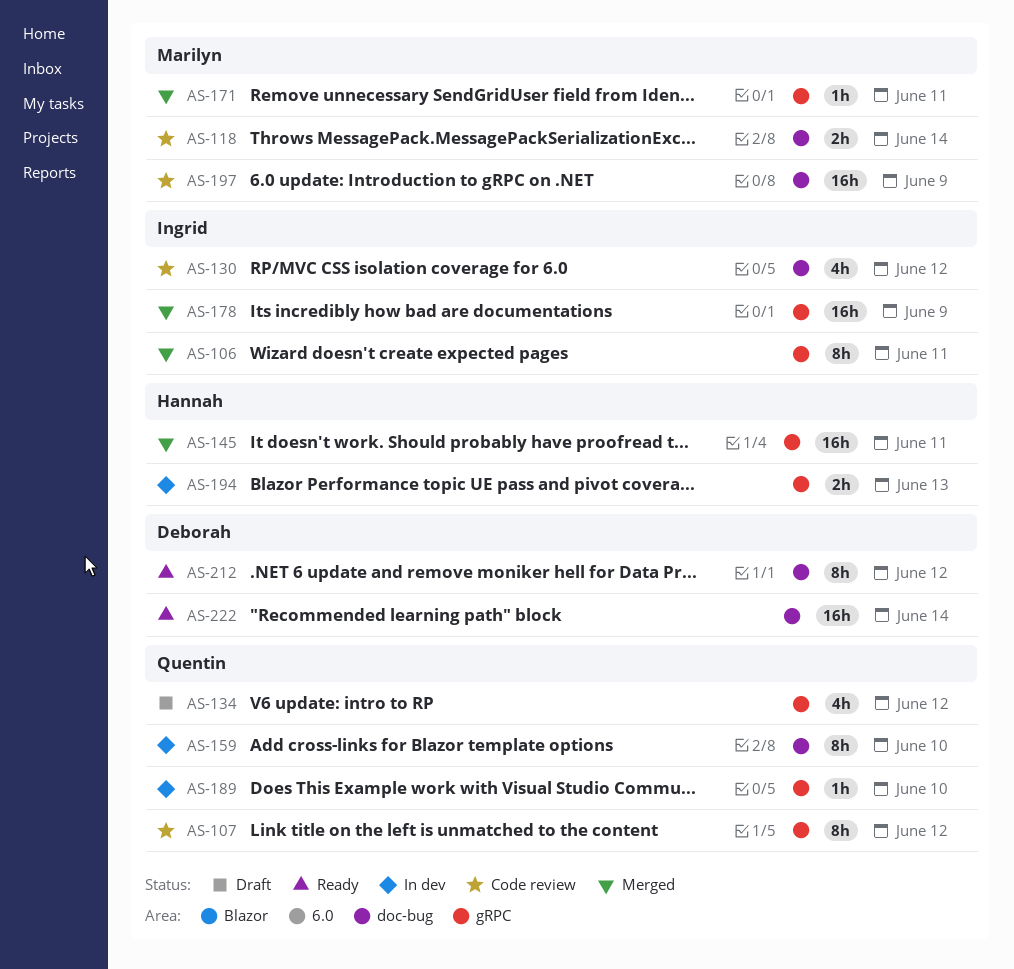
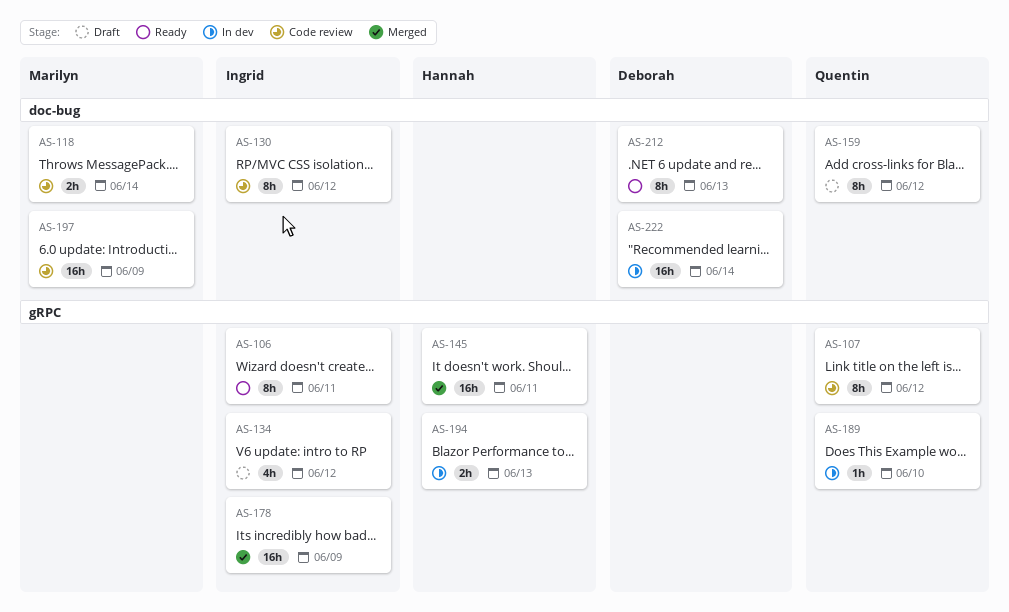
AS-106, status: Merged -> Ready
AS-130, estimate: 4h -> 8h
AS-134, owner: Quentin -> Ingrid
AS-159, status: In dev -> Draft
AS-159, day: Jun 10 -> Jun 12
AS-171: present -> none
AS-212, day: Jun 12 -> Jun 13
AS-222, status: Ready -> In dev

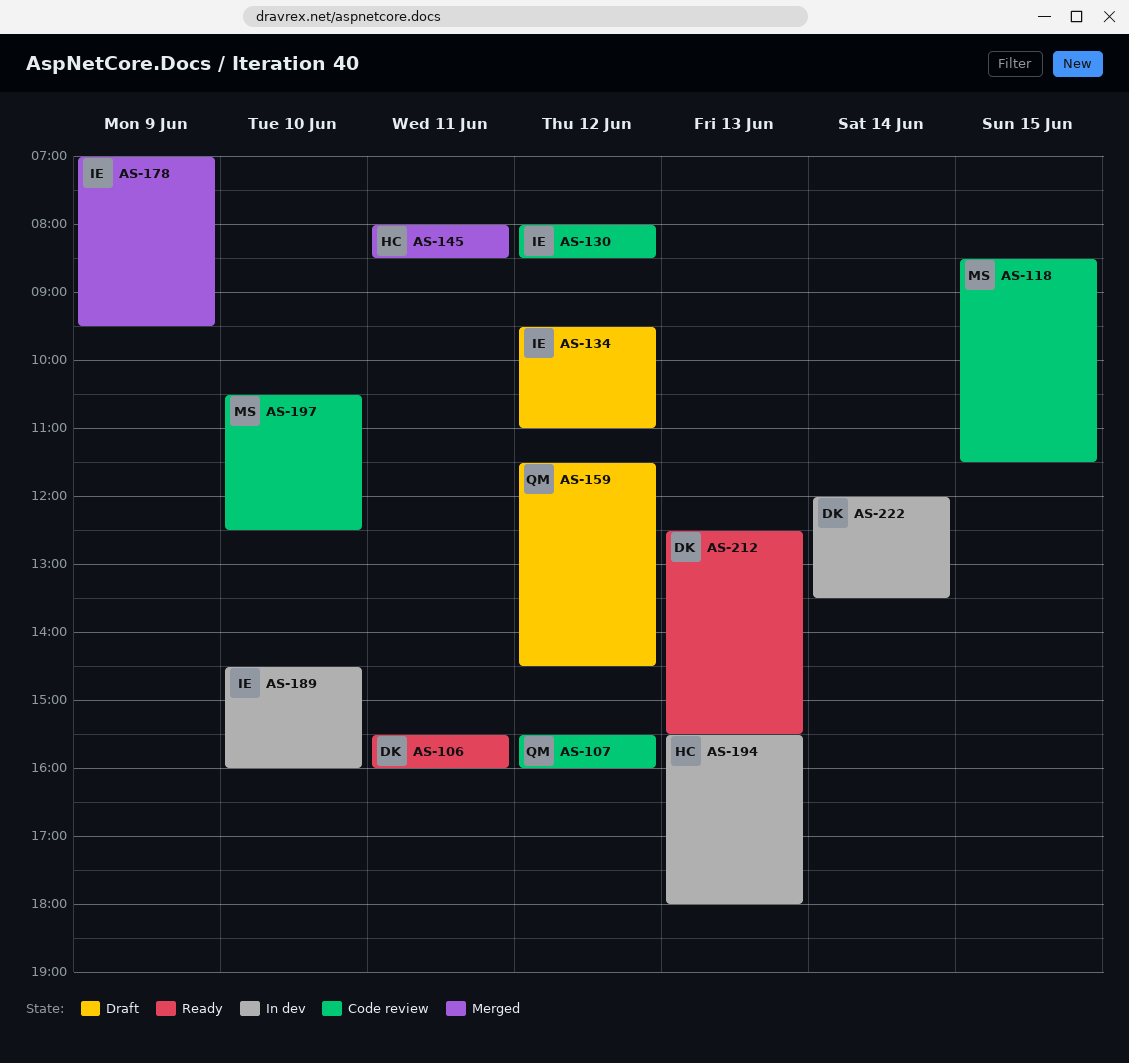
AS-106, owner: Ingrid -> Deborah
AS-118, day: Jun 14 -> Jun 15
AS-189, owner: Quentin -> Ingrid
AS-197, day: Jun 9 -> Jun 10

